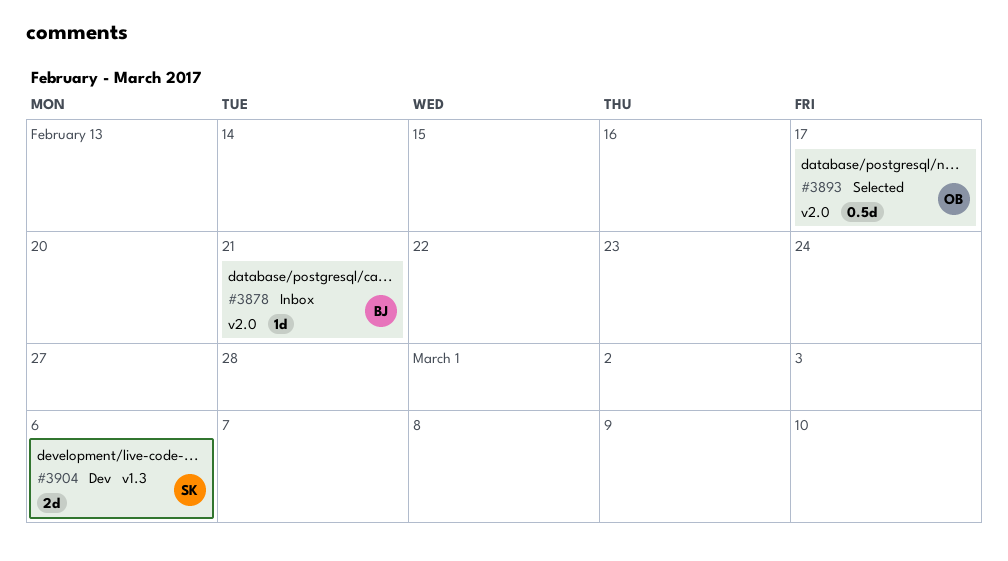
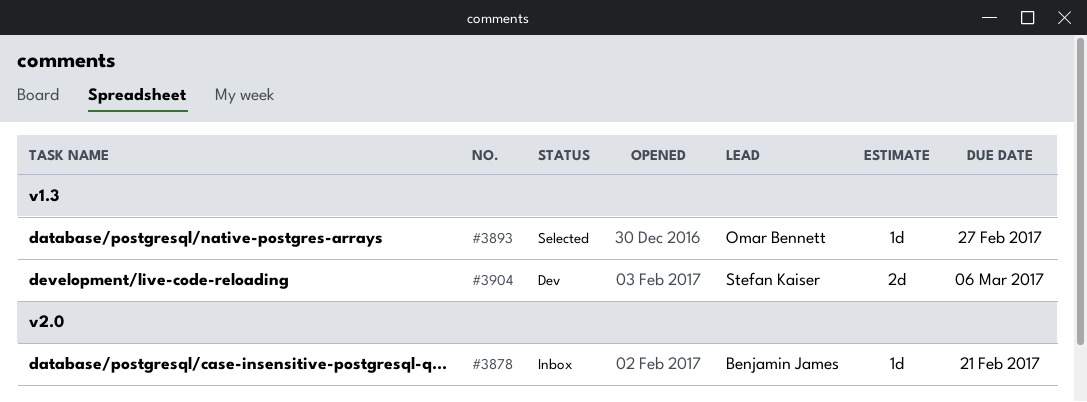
#3893, label: v2.0 -> v1.3
#3893, estimate: 0.5d -> 1d
#3893, due: Feb 17 -> Feb 27

